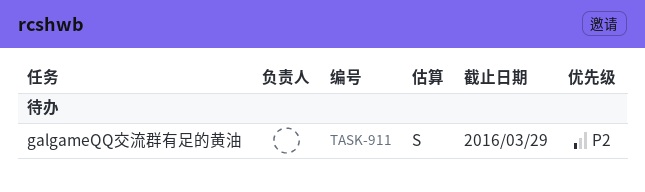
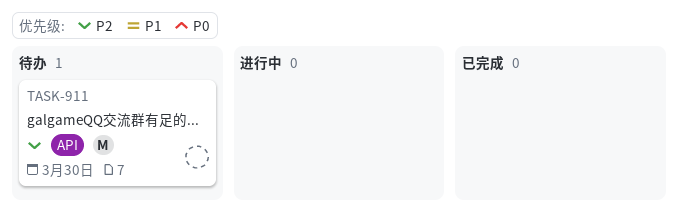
TASK-911, estimate: S -> M
TASK-911, due: Mar 29 -> Mar 30

